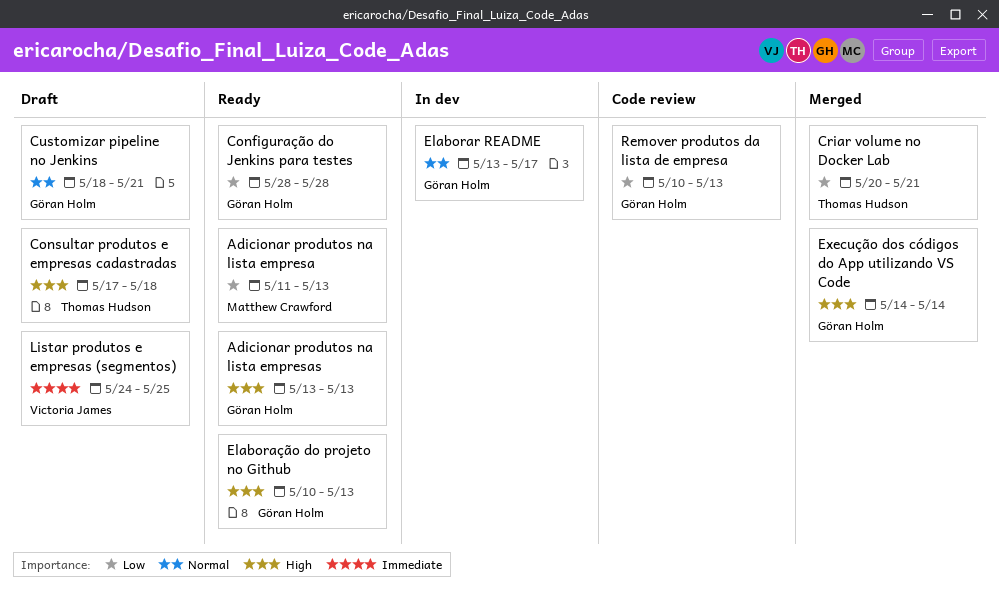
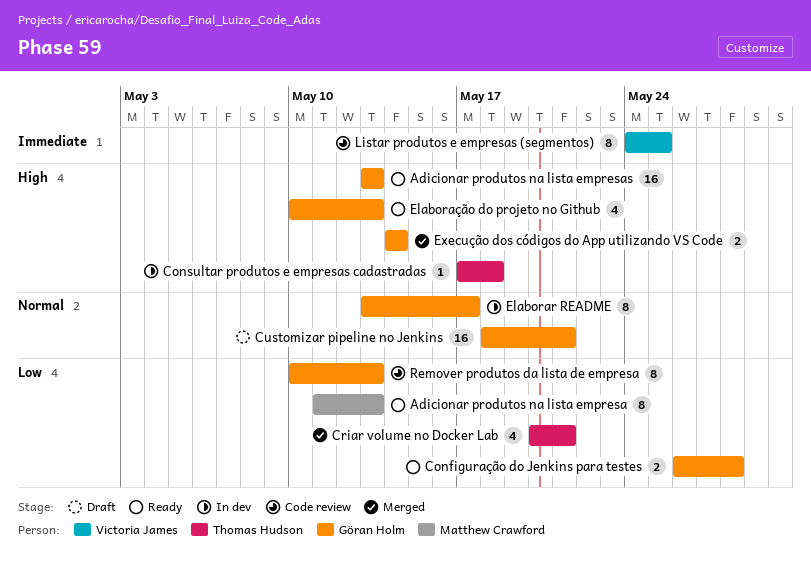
Configuração do Jenkins para testes, start: May 28 -> May 26
Consultar produtos e empresas cadastradas, status: Draft -> In dev
Listar produtos e empresas (segmentos), status: Draft -> Code review

